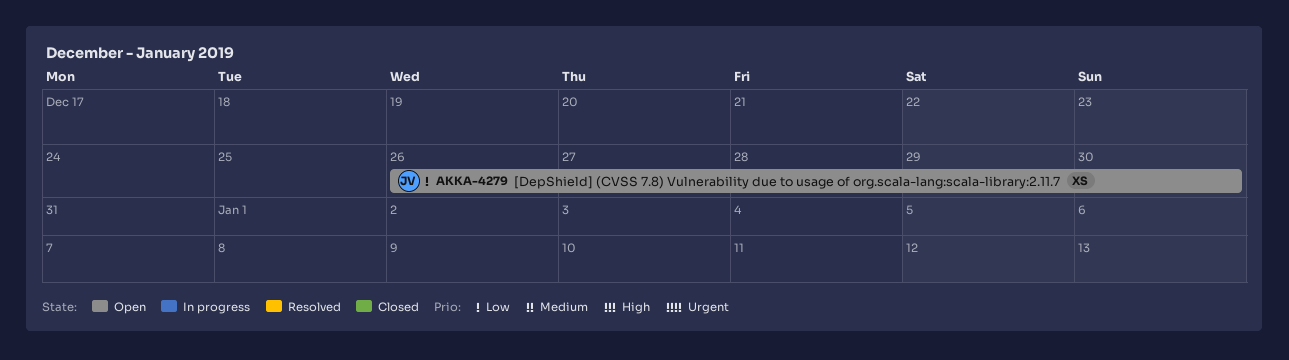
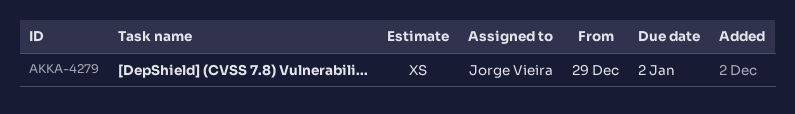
AKKA-4279, start: Dec 26 -> Dec 29
AKKA-4279, due: Dec 30 -> Jan 2

